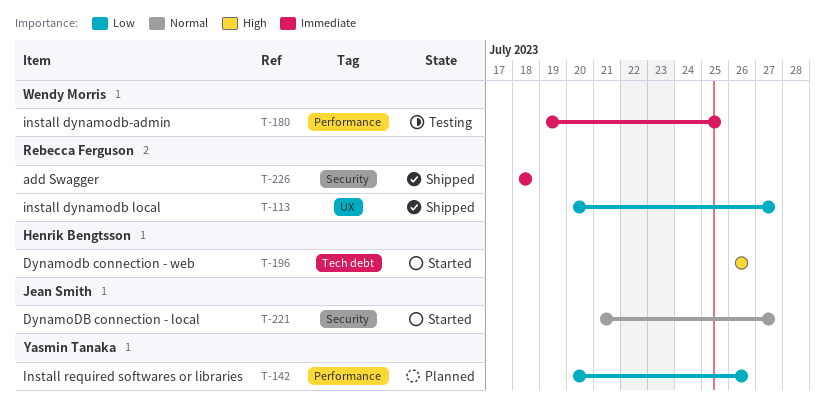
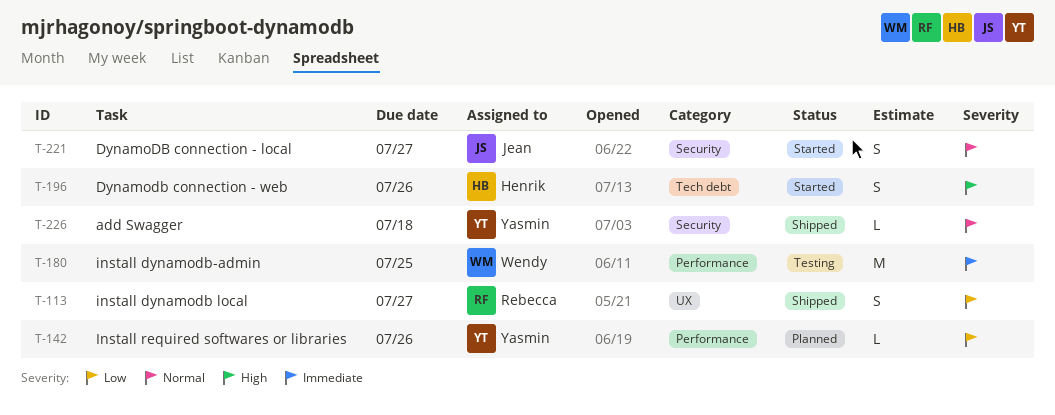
T-226, owner: Rebecca Ferguson -> Yasmin Tanaka
T-226, priority: Immediate -> Normal

